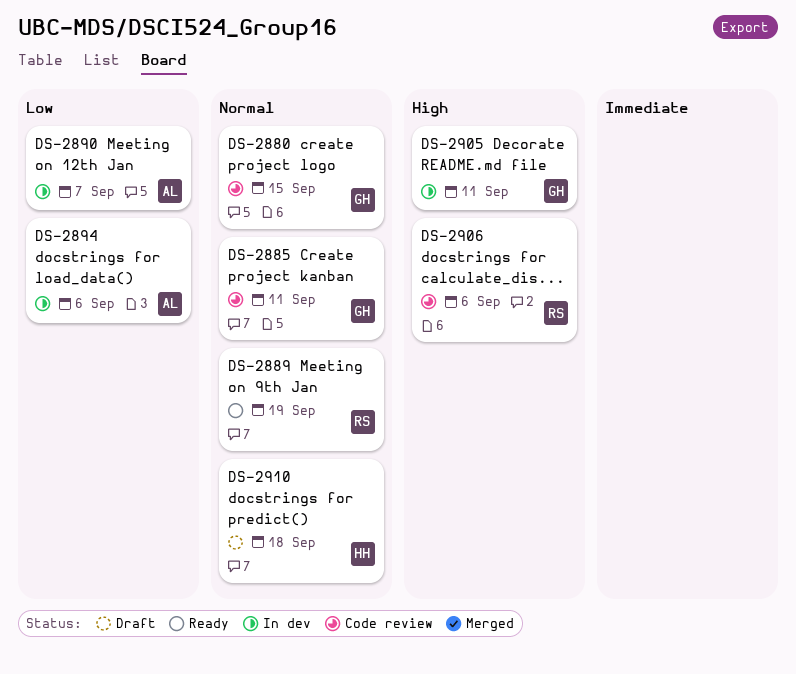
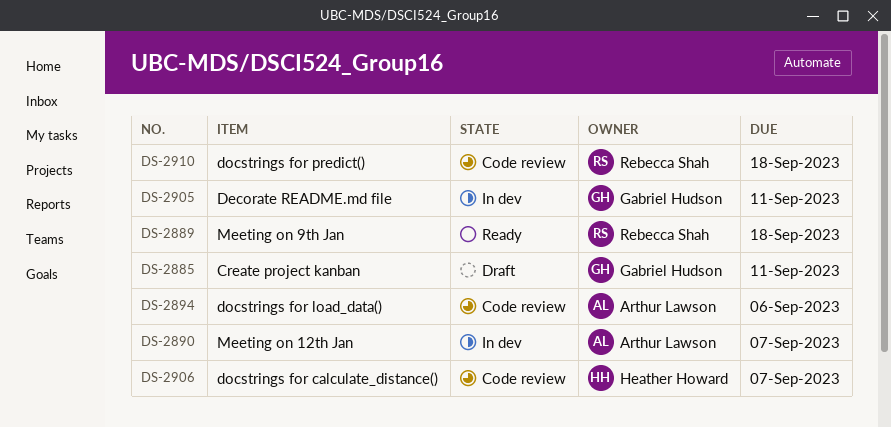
DS-2880: present -> none
DS-2885, status: Code review -> Draft
DS-2889, due: Sep 19 -> Sep 18
DS-2894, status: In dev -> Code review
DS-2906, owner: Rebecca Shah -> Heather Howard
DS-2906, due: Sep 6 -> Sep 7
DS-2910, status: Draft -> Code review
DS-2910, owner: Heather Howard -> Rebecca Shah

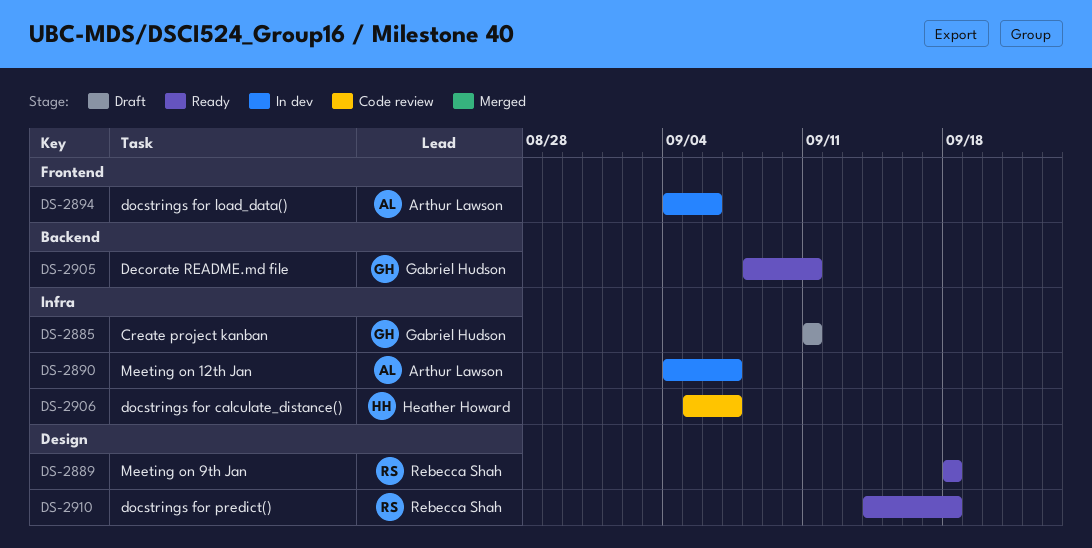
DS-2894, status: Code review -> In dev
DS-2905, status: In dev -> Ready
DS-2910, status: Code review -> Ready

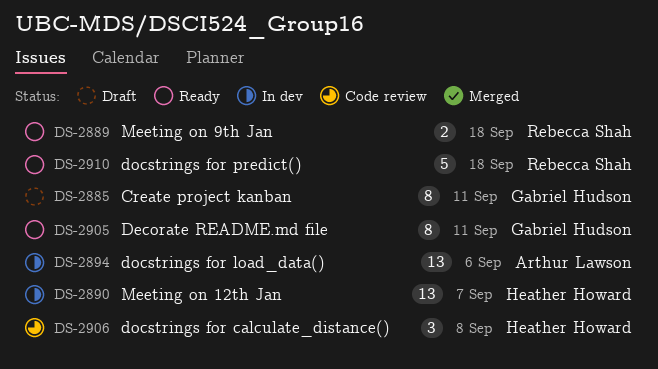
DS-2890, owner: Arthur Lawson -> Heather Howard
DS-2906, due: Sep 7 -> Sep 8

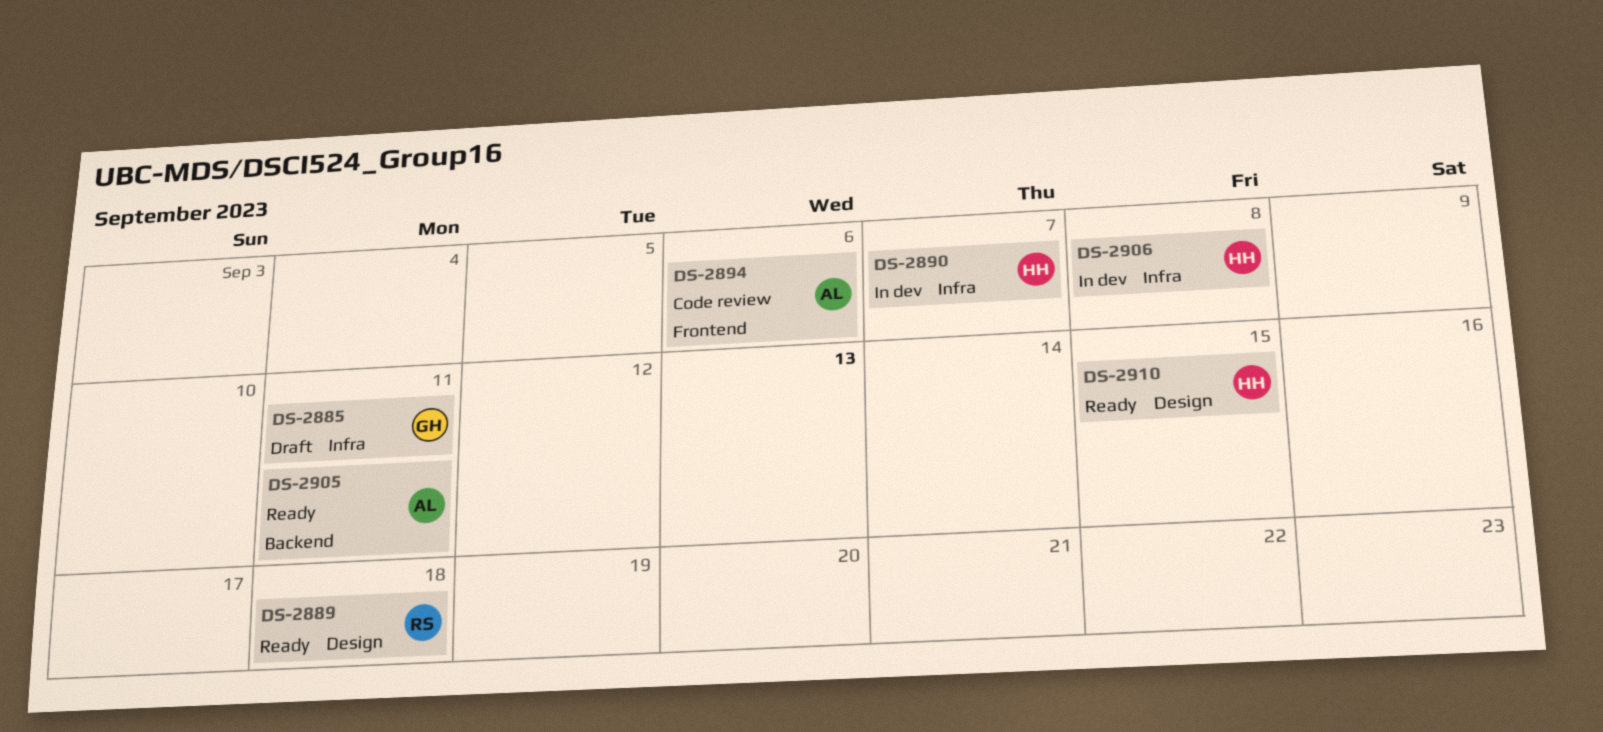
DS-2894, status: In dev -> Code review
DS-2905, owner: Gabriel Hudson -> Arthur Lawson
DS-2906, status: Code review -> In dev
DS-2910, owner: Rebecca Shah -> Heather Howard
DS-2910, due: Sep 18 -> Sep 15

